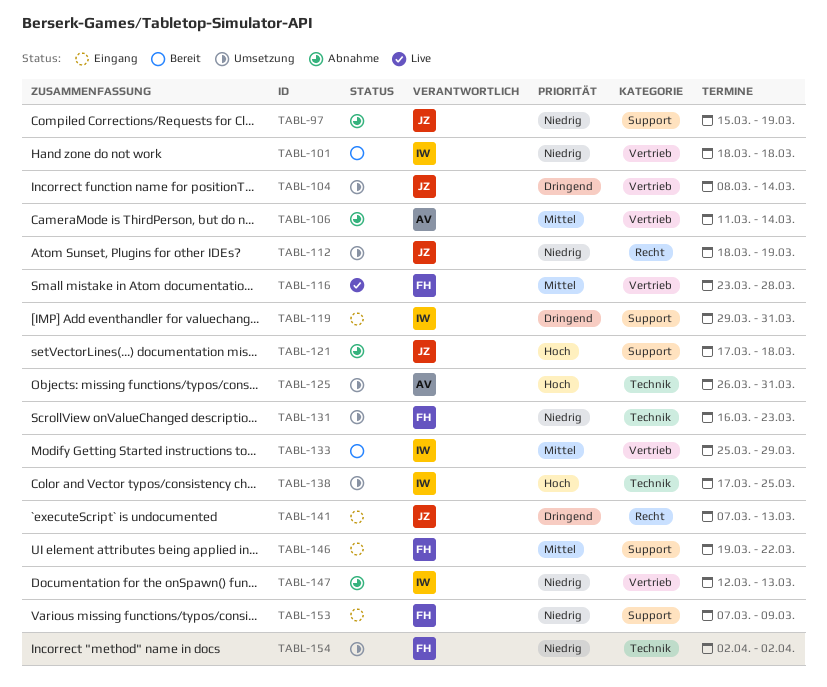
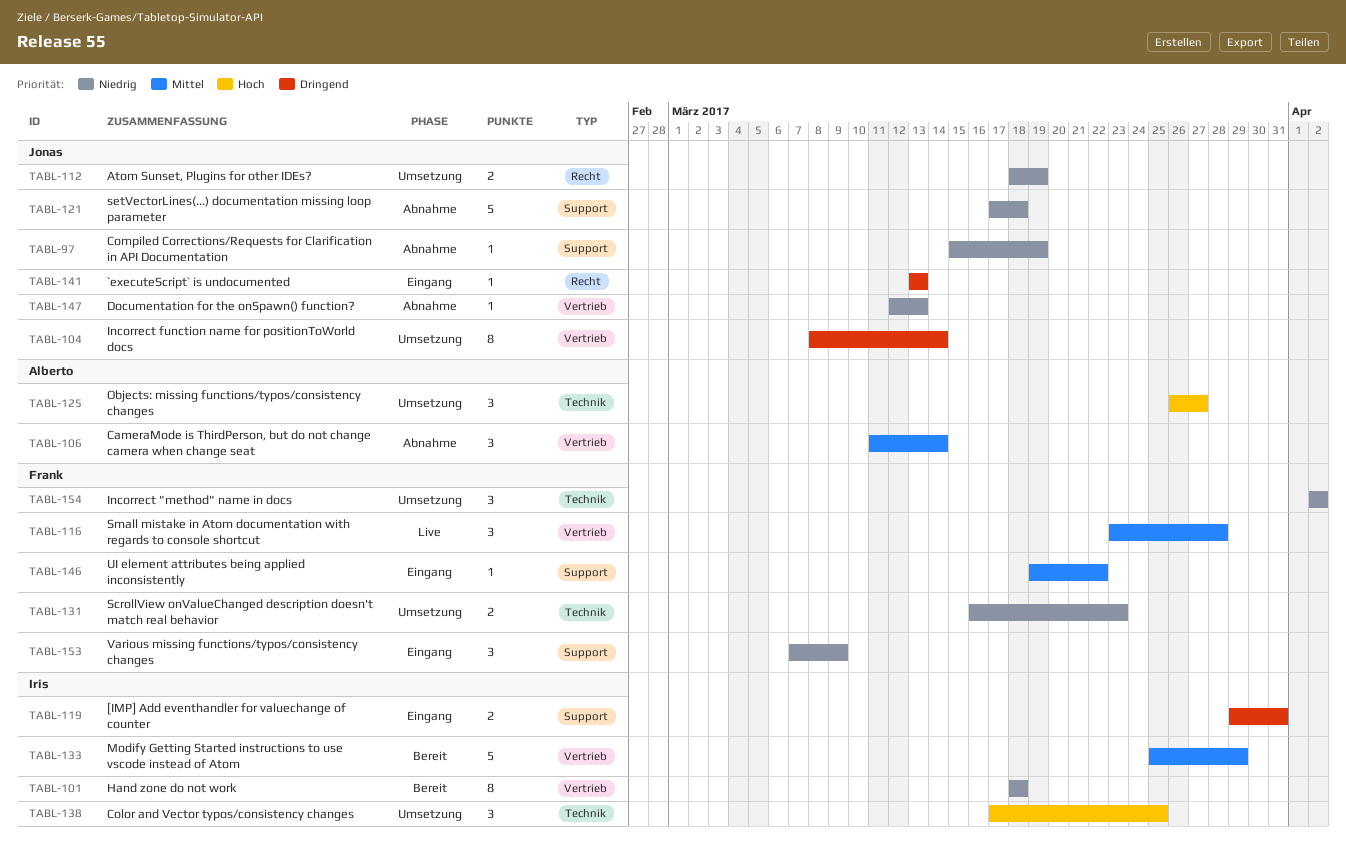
TABL-121, priority: Hoch -> Niedrig
TABL-125, due: Mar 31 -> Mar 27
TABL-141, start: Mar 7 -> Mar 13
TABL-147, owner: Iris -> Jonas

